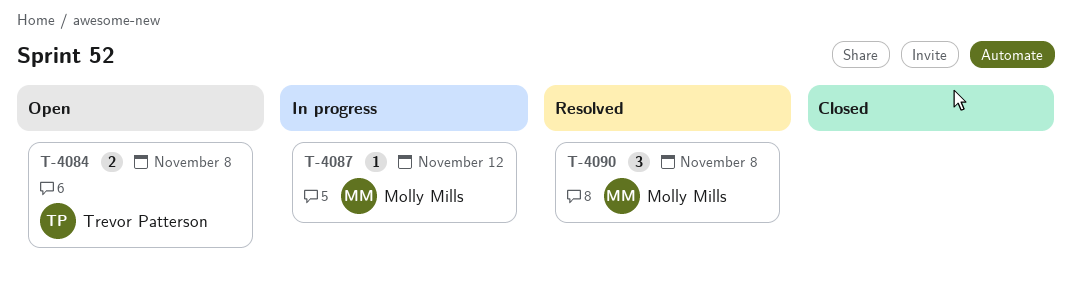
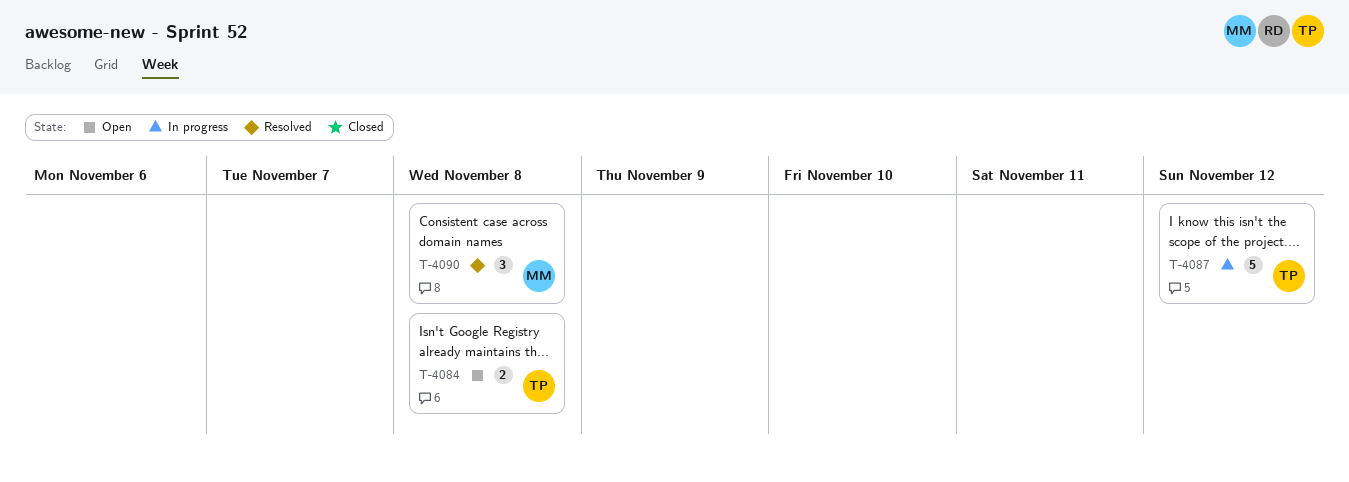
T-4087, owner: Molly Mills -> Trevor Patterson
T-4087, estimate: 1 -> 5

